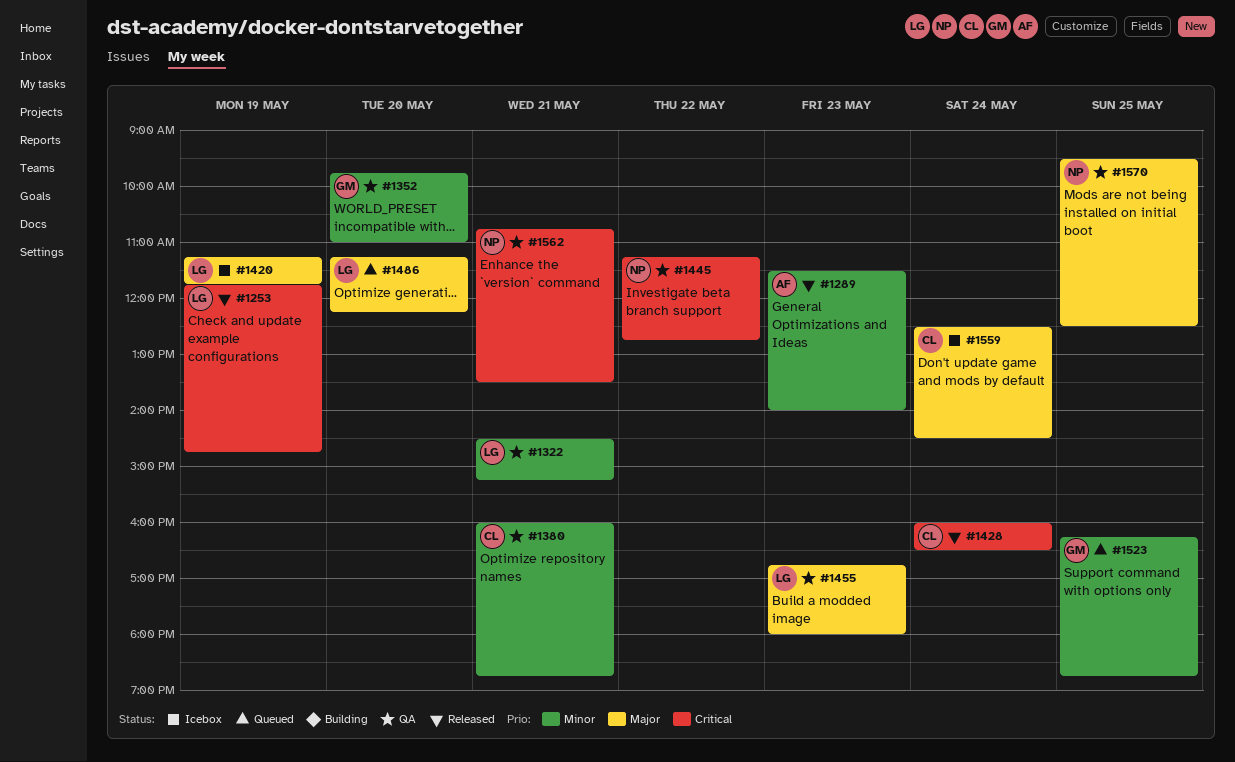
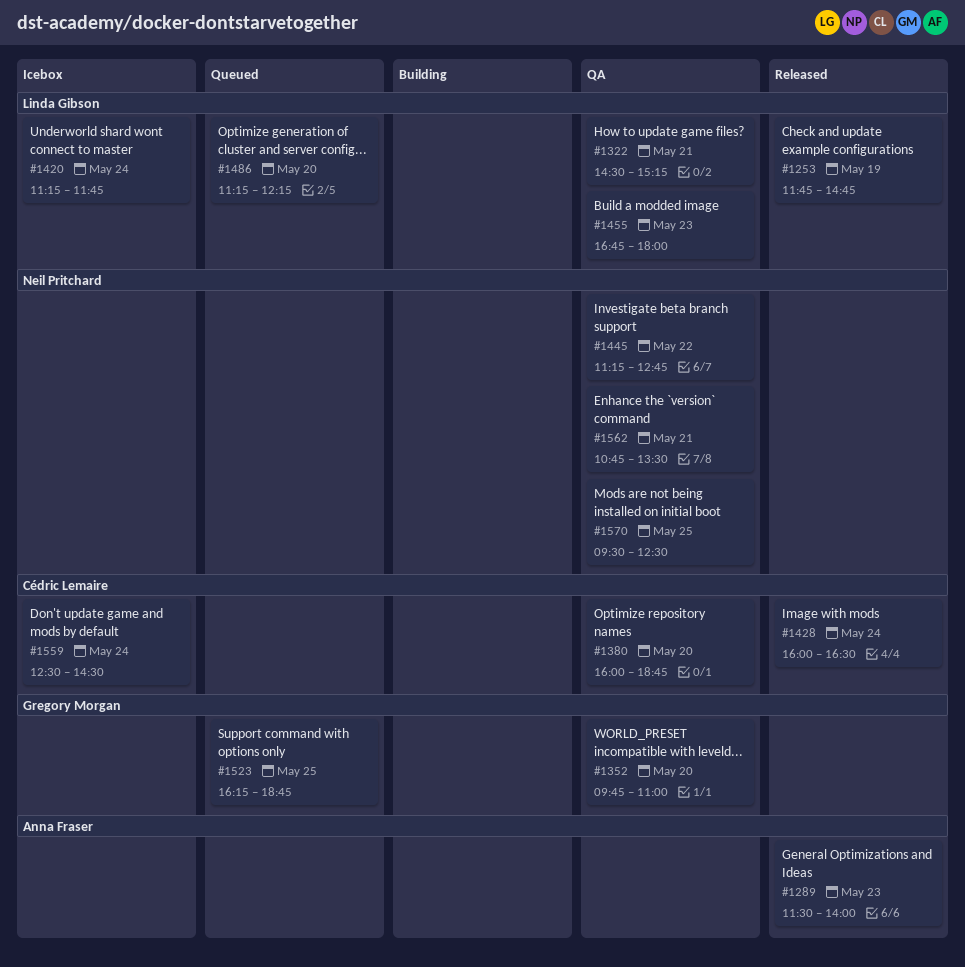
#1380, day: May 21 -> May 20
#1420, day: May 19 -> May 24

